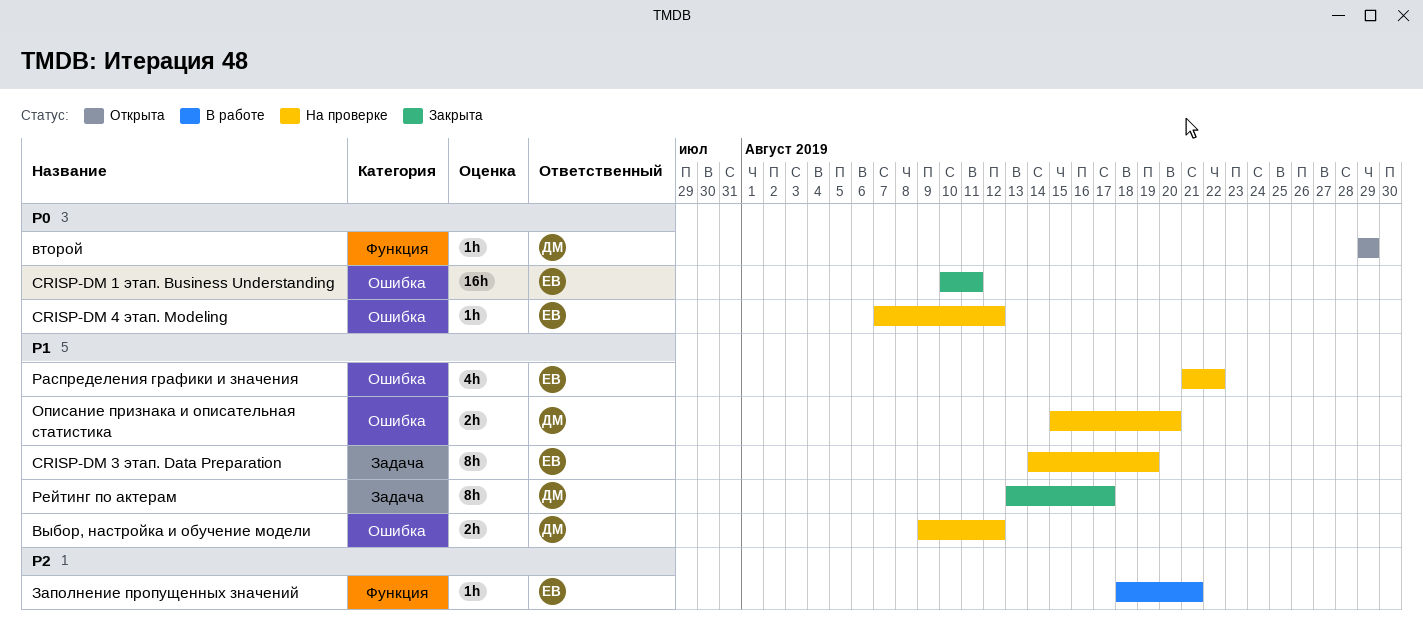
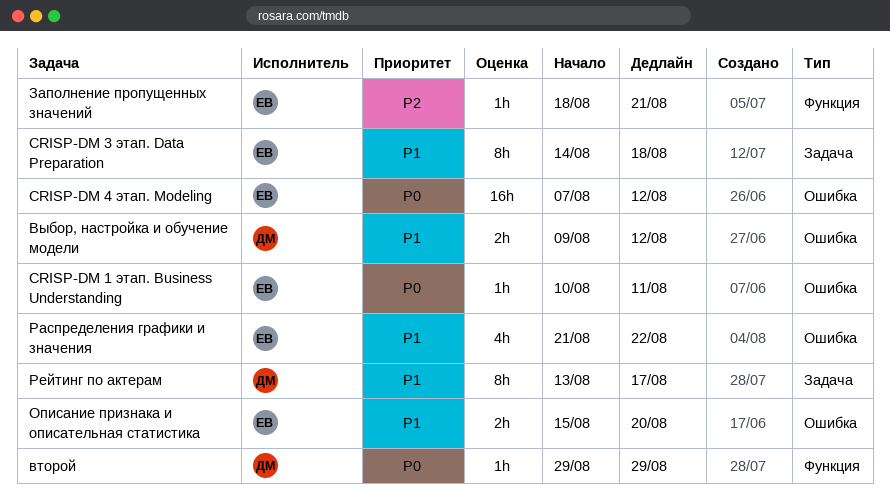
CRISP-DM 1 этап. Business Understanding, estimate: 16h -> 1h
CRISP-DM 3 этап. Data Preparation, due: Aug 19 -> Aug 18
CRISP-DM 4 этап. Modeling, estimate: 1h -> 16h
Описание признака и описательная статистика, owner: ДМ -> ЕВ

